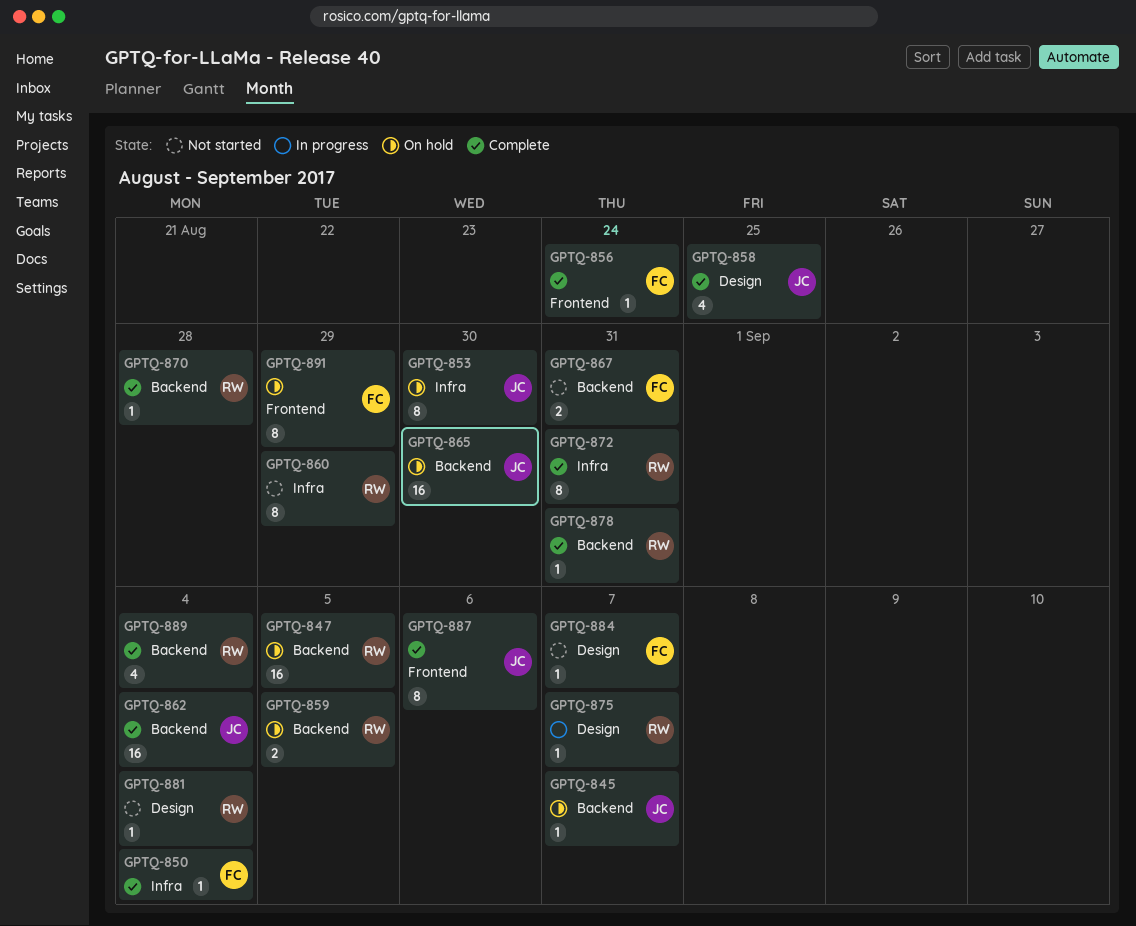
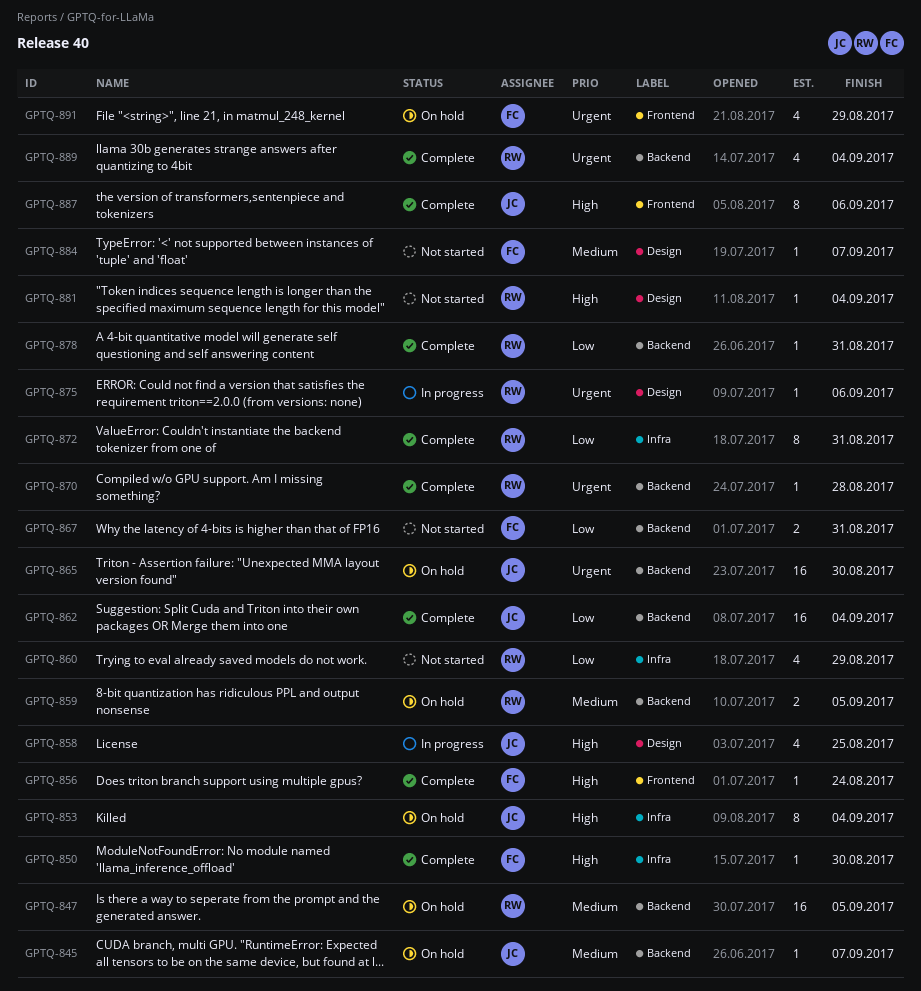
GPTQ-850, due: Sep 4 -> Aug 30
GPTQ-853, due: Aug 30 -> Sep 4
GPTQ-858, status: Complete -> In progress
GPTQ-860, estimate: 8 -> 4
GPTQ-875, due: Sep 7 -> Sep 6
GPTQ-891, estimate: 8 -> 4

